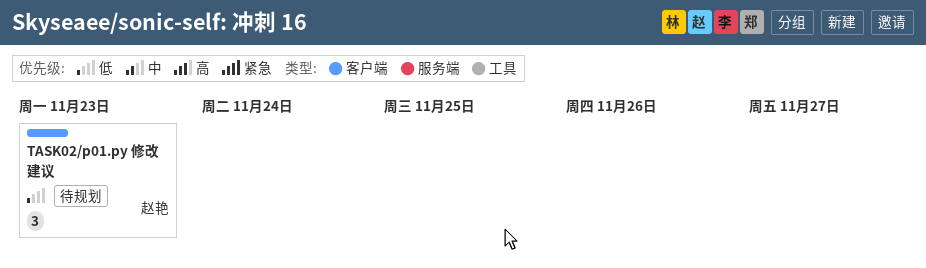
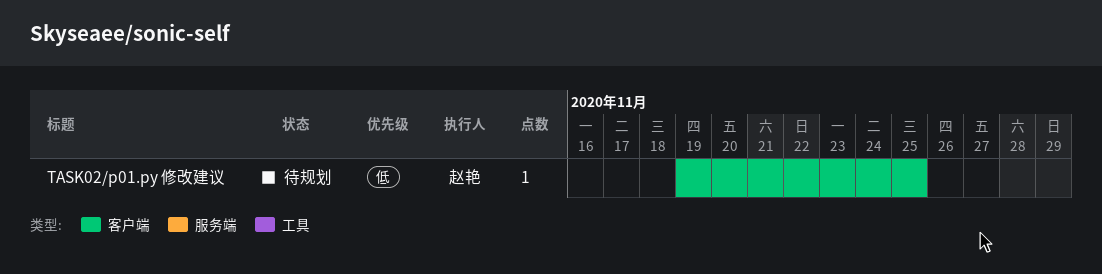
TASK02/p01.py 修改建议, estimate: 3 -> 1
TASK02/p01.py 修改建议, due: Nov 23 -> Nov 25

